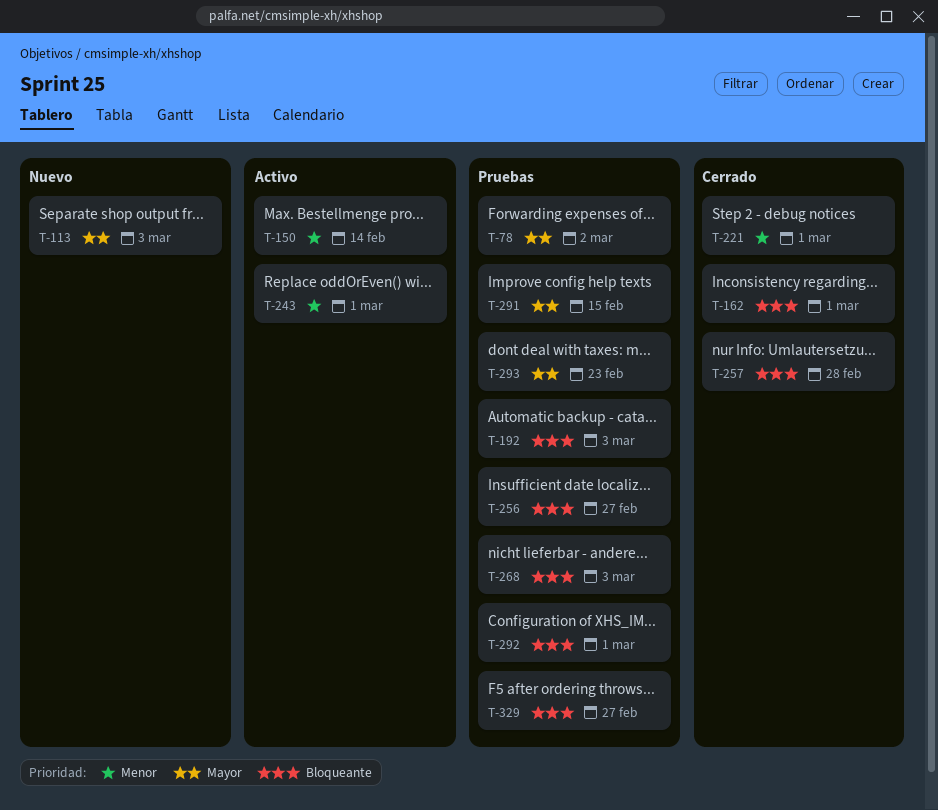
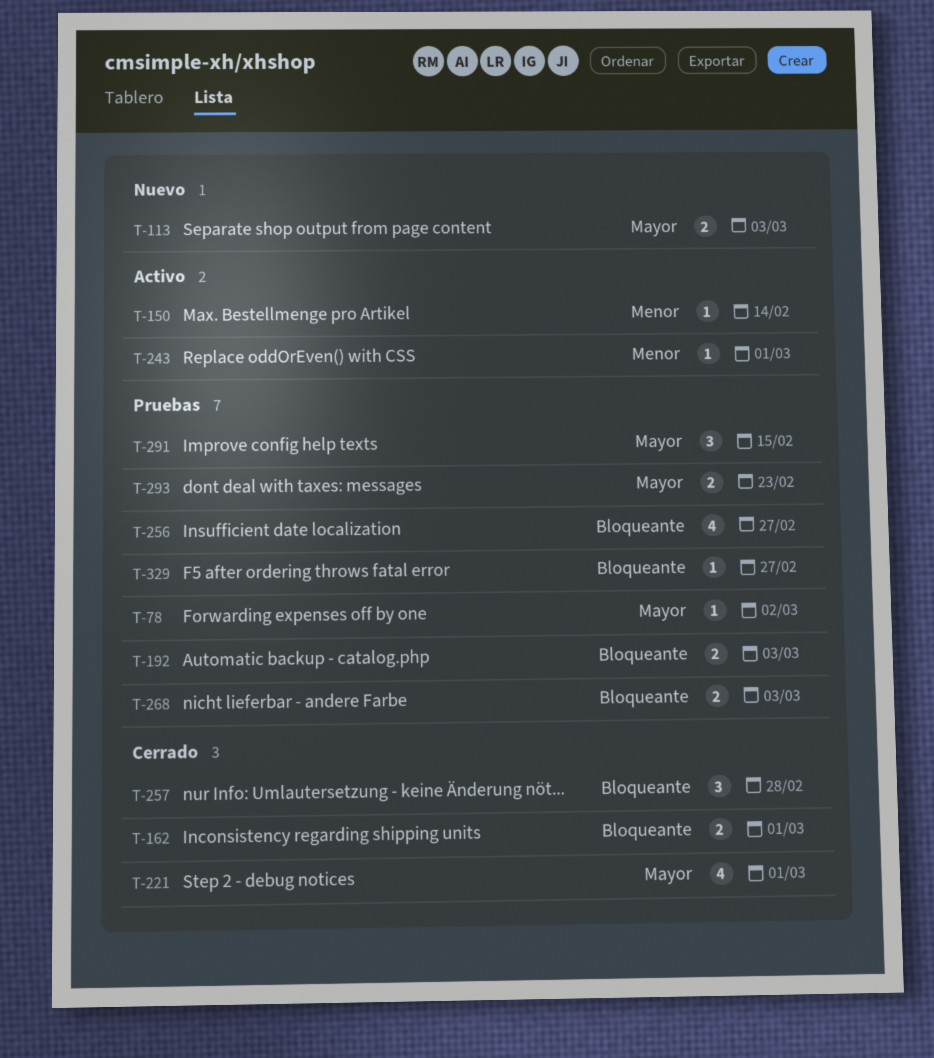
T-221, priority: Menor -> Mayor
T-292: present -> none

